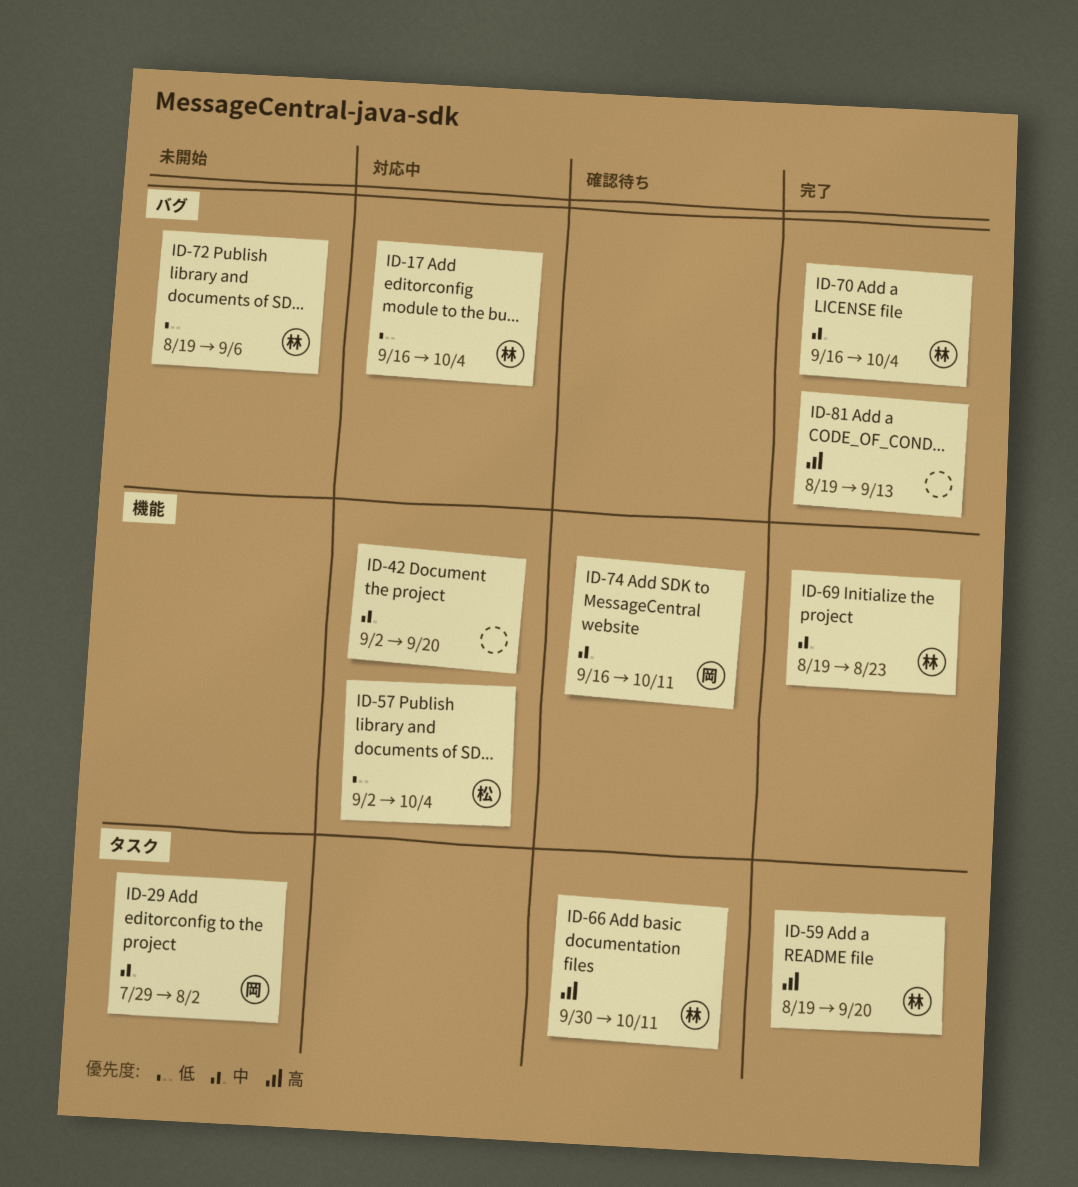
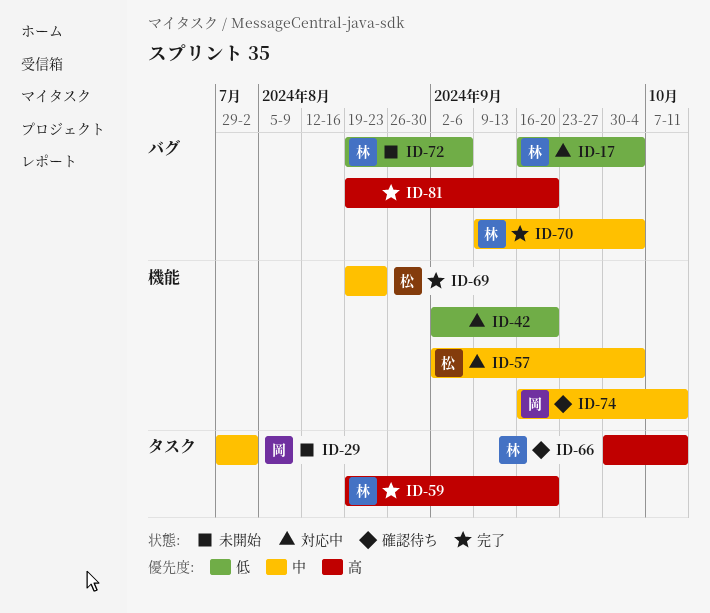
ID-42, priority: 中 -> 低
ID-57, priority: 低 -> 中
ID-69, owner: 林 -> 松
ID-70, start: Sep 16 -> Sep 9
ID-81, due: Sep 13 -> Sep 20

